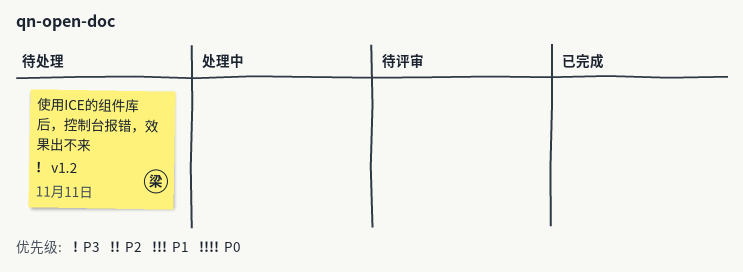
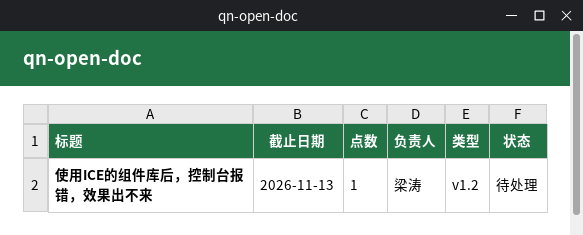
使用ICE的组件库后，控制台报错，效果出不来, due: Nov 11 -> Nov 13

